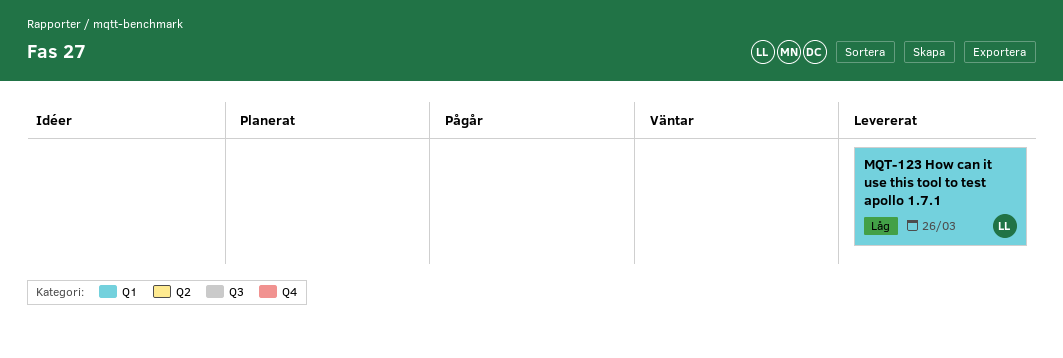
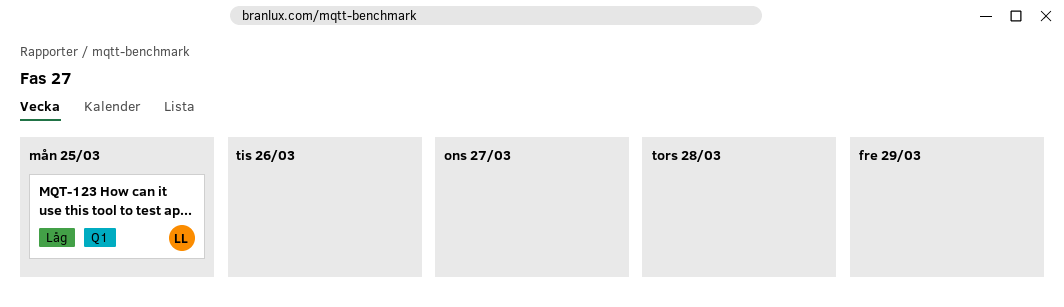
MQT-123, due: Mar 26 -> Mar 25

